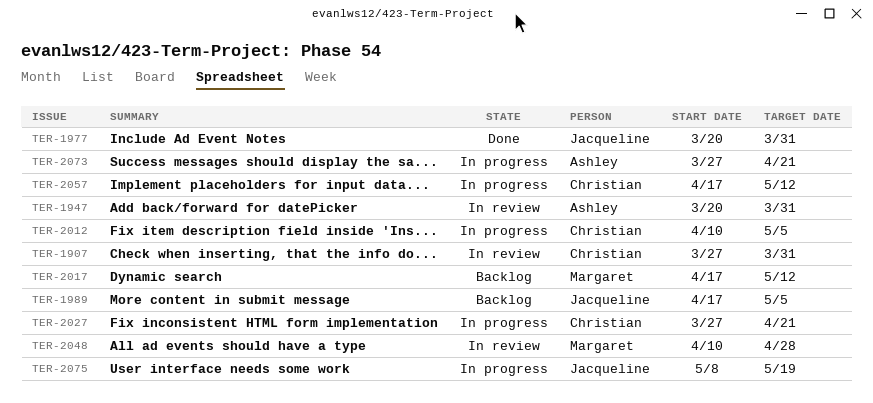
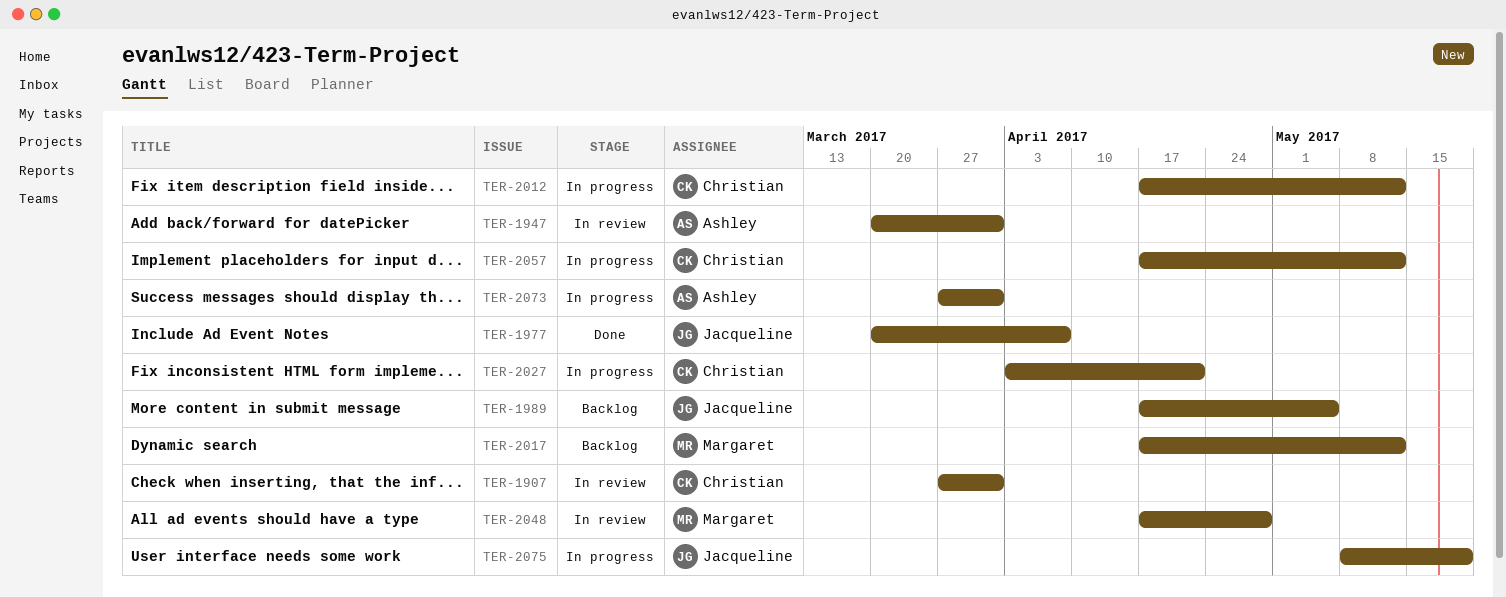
TER-1977, due: Mar 31 -> Apr 7
TER-2012, start: Apr 10 -> Apr 17
TER-2012, due: May 5 -> May 12
TER-2027, start: Mar 27 -> Apr 3
TER-2048, start: Apr 10 -> Apr 17
TER-2073, due: Apr 21 -> Mar 31

